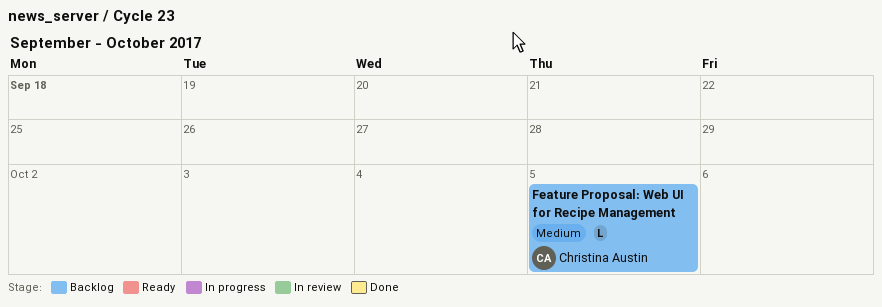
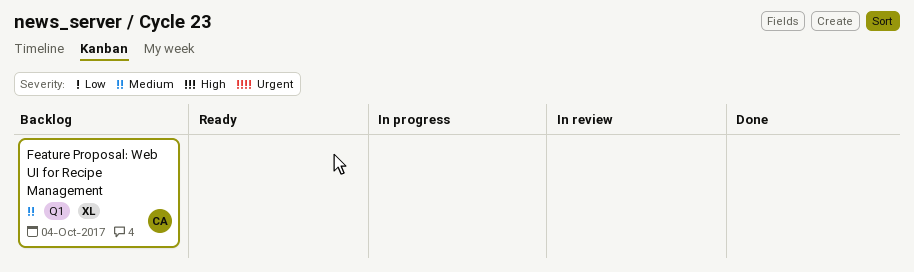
Feature Proposal: Web UI for Recipe Management, estimate: L -> XL
Feature Proposal: Web UI for Recipe Management, due: Oct 5 -> Oct 4

